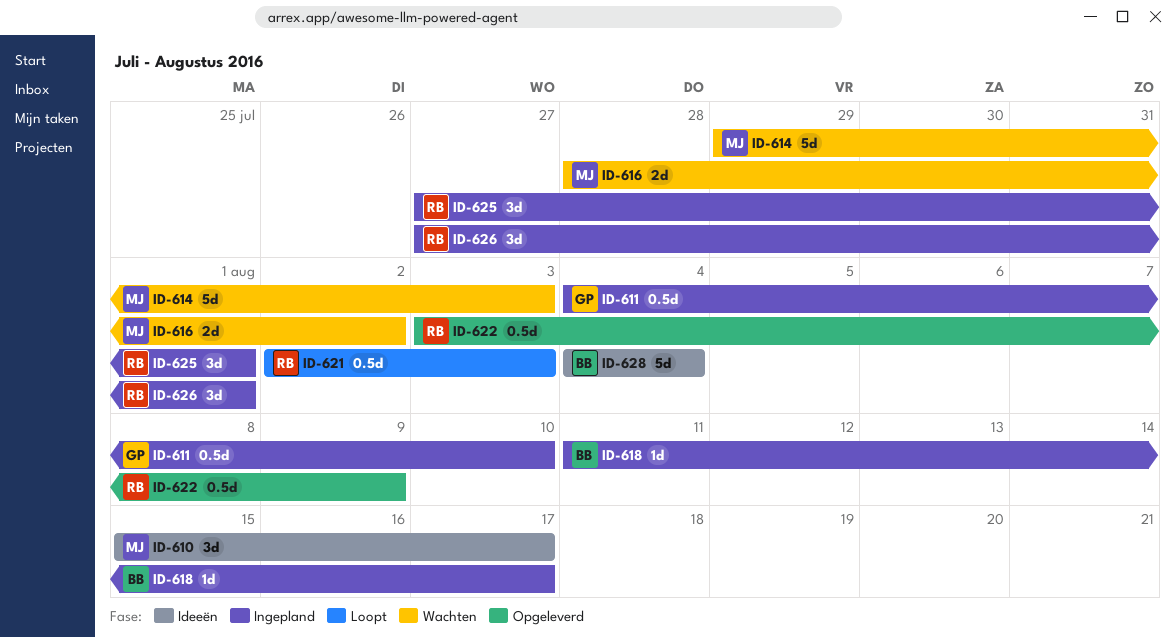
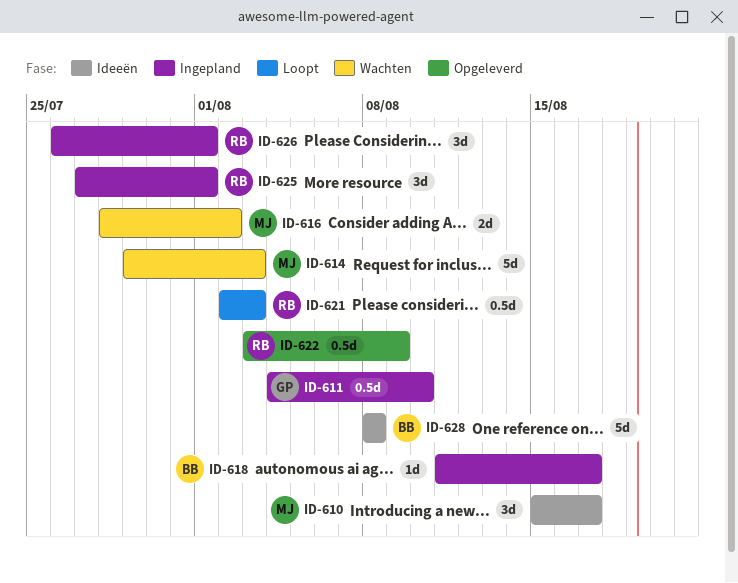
ID-626, start: Jul 27 -> Jul 26
ID-628, start: Aug 4 -> Aug 8
ID-628, due: Aug 4 -> Aug 8

